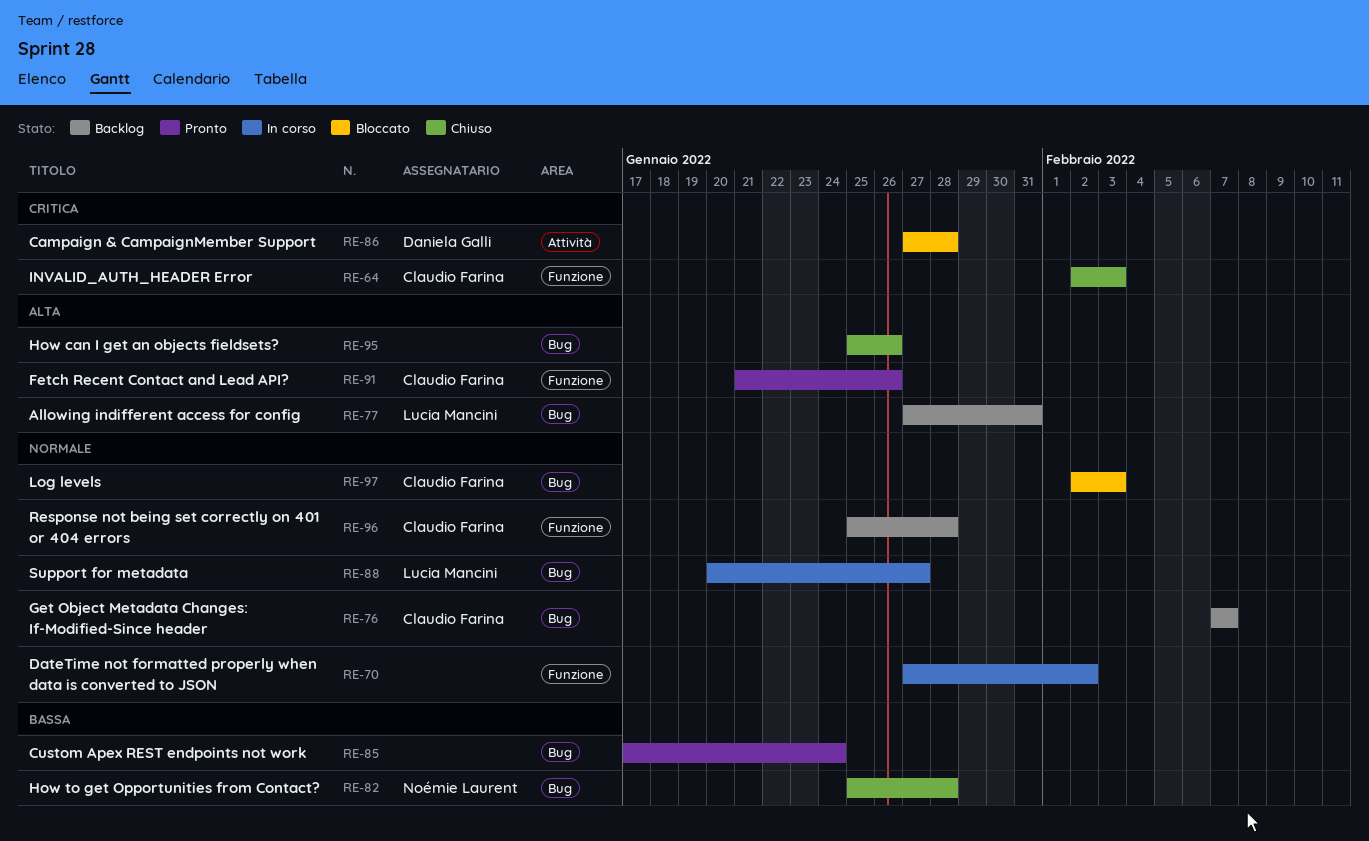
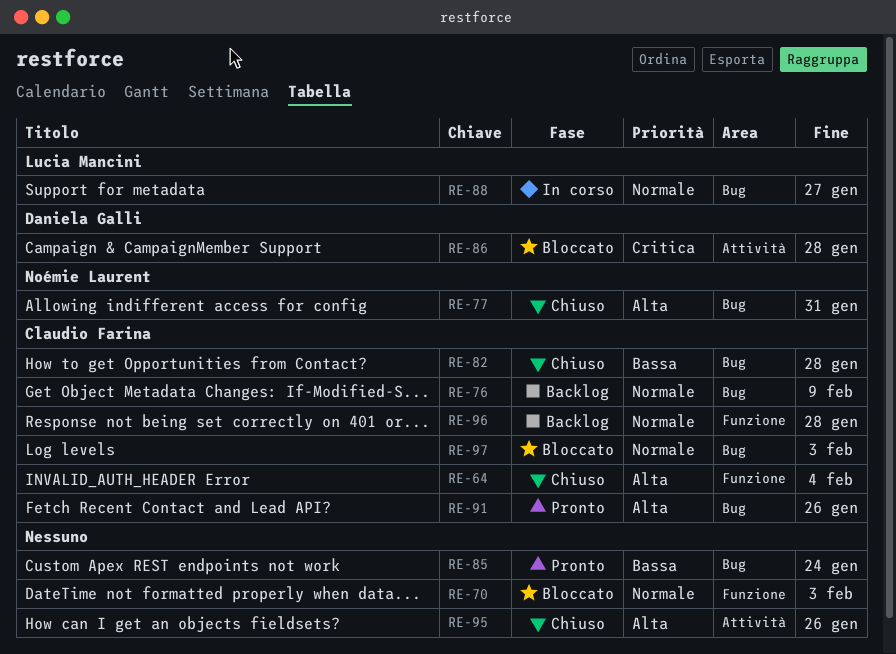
RE-64, priority: Critica -> Alta
RE-64, due: Feb 3 -> Feb 4
RE-70, status: In corso -> Bloccato
RE-70, due: Feb 2 -> Feb 3
RE-76, due: Feb 7 -> Feb 9
RE-77, status: Backlog -> Chiuso
RE-77, owner: Lucia Mancini -> Noémie Laurent
RE-82, owner: Noémie Laurent -> Claudio Farina
RE-91, label: Funzione -> Bug
RE-95, label: Bug -> Attività

